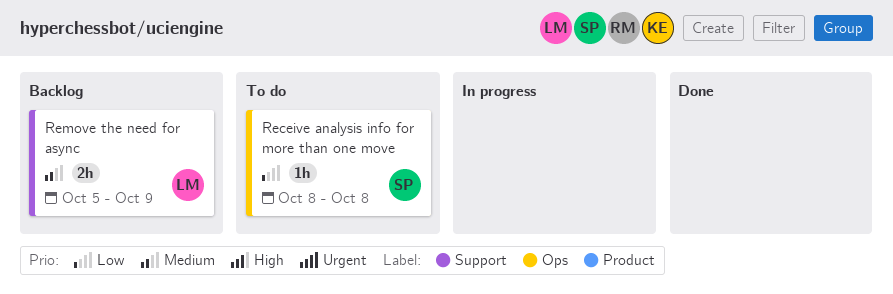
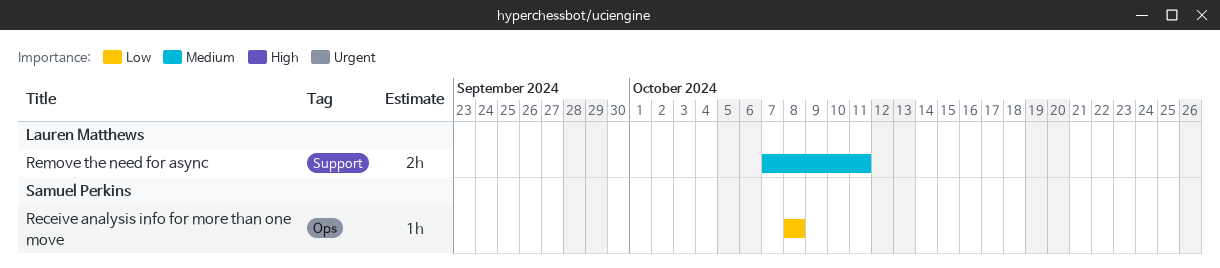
Remove the need for async, start: Oct 5 -> Oct 7
Remove the need for async, due: Oct 9 -> Oct 11

